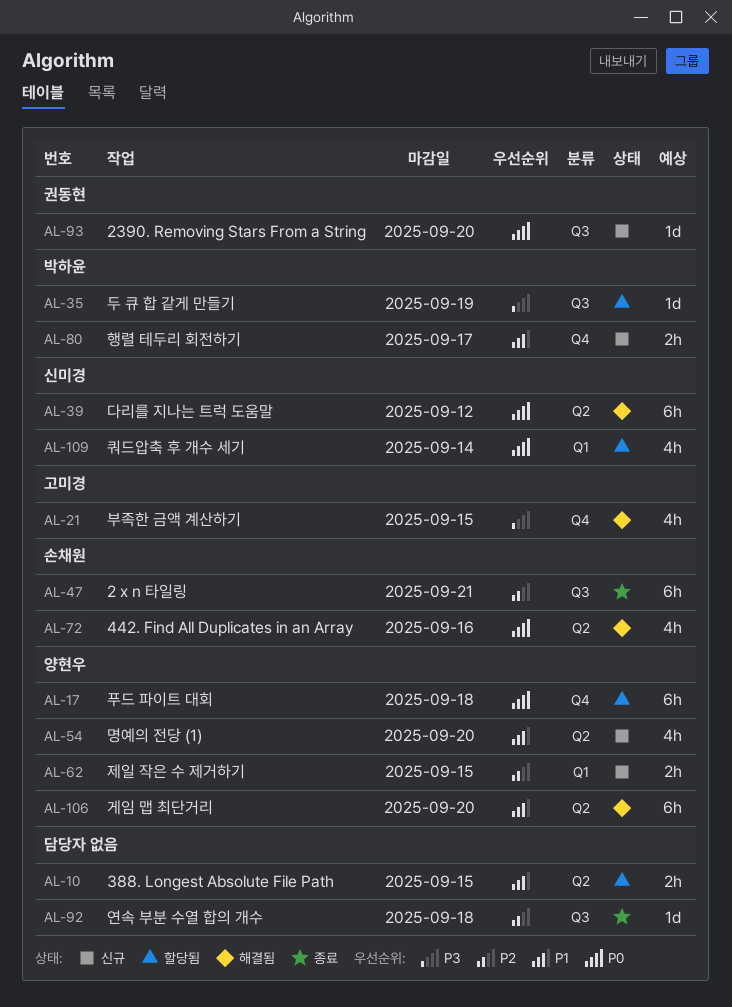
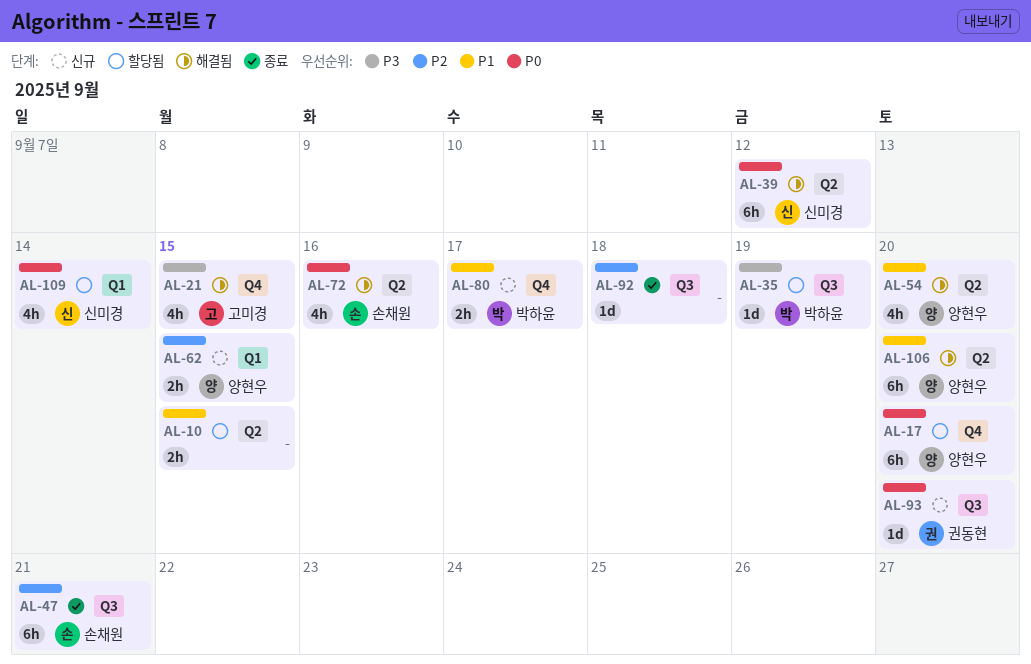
AL-17, due: Sep 18 -> Sep 20
AL-54, status: 신규 -> 해결됨

